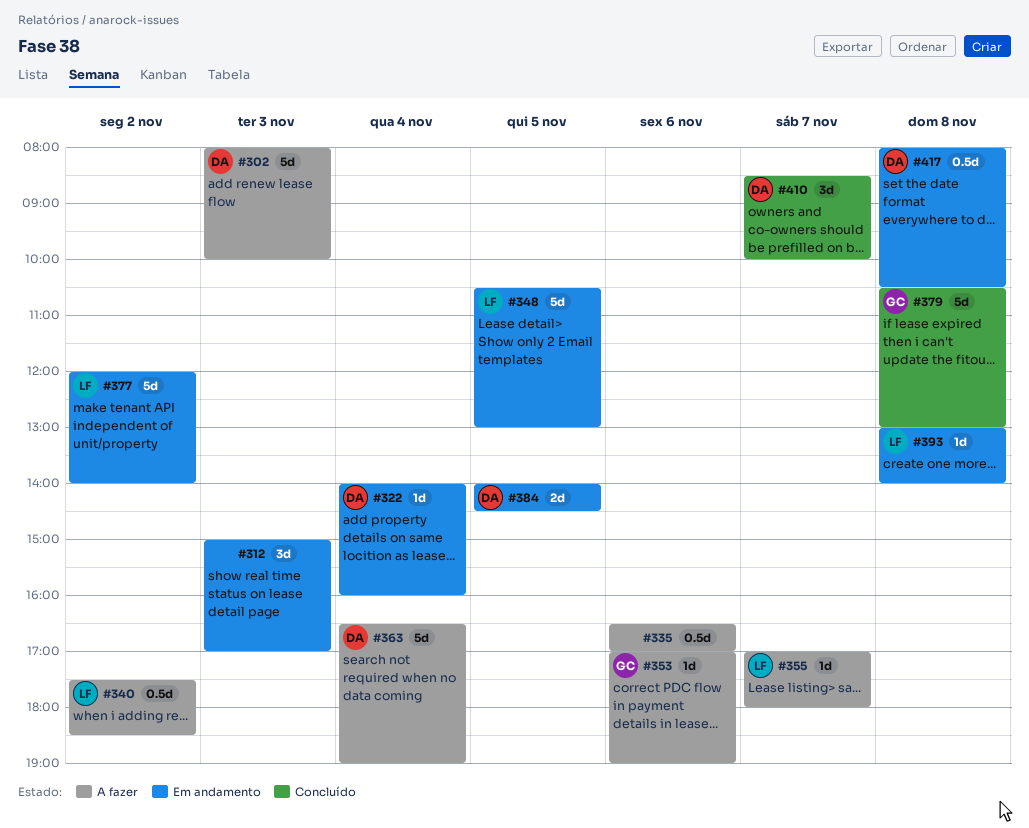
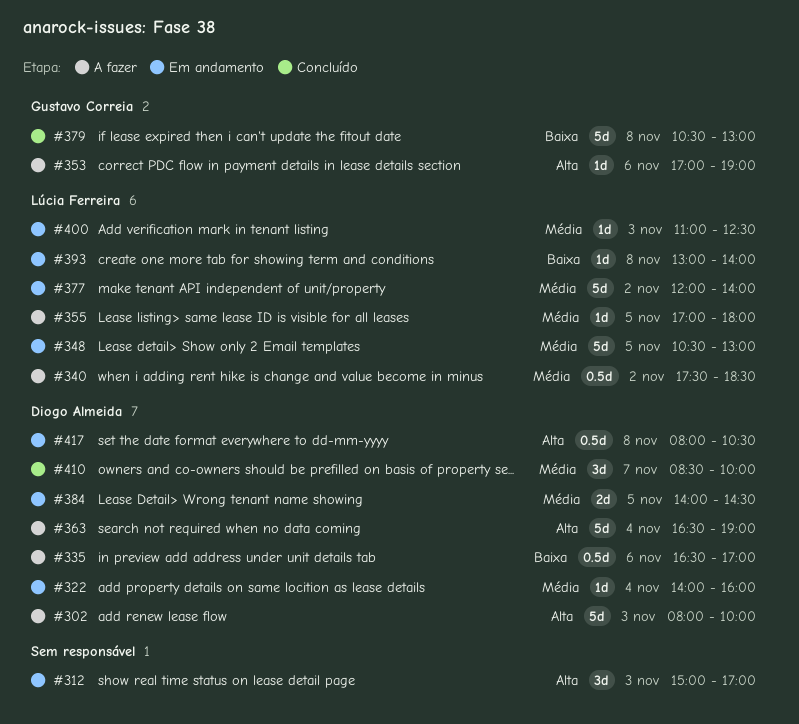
#335, owner: none -> Diogo Almeida
#355, day: Nov 7 -> Nov 5
#400: none -> present

